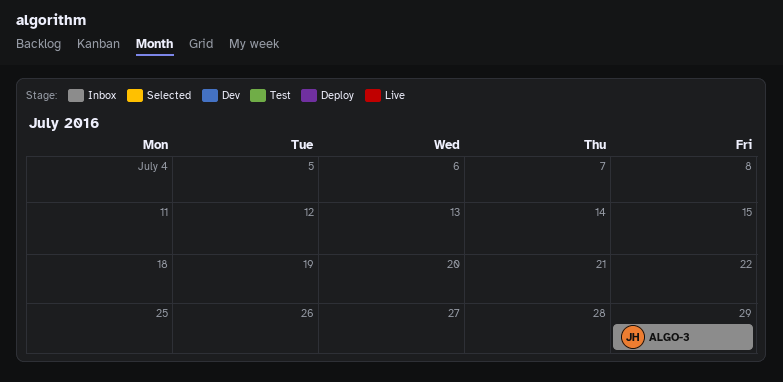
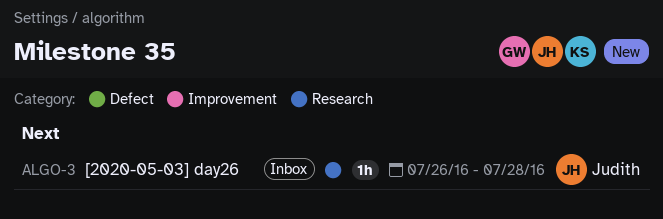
ALGO-3, start: Jul 29 -> Jul 26
ALGO-3, due: Jul 29 -> Jul 28

